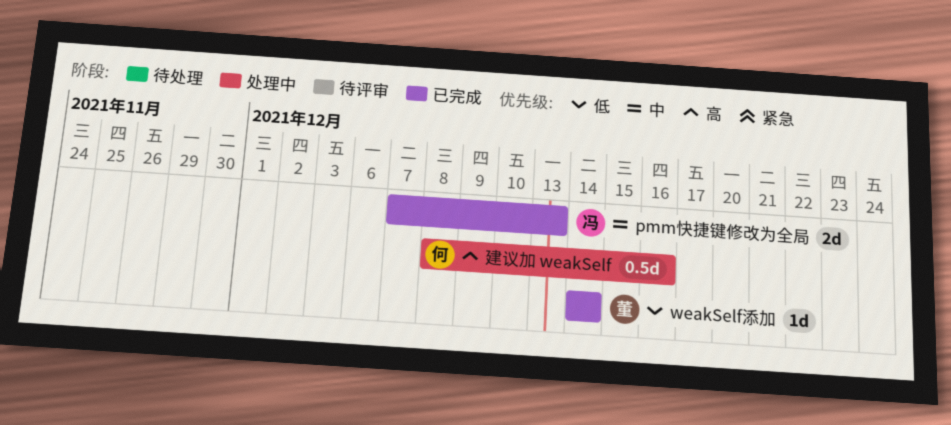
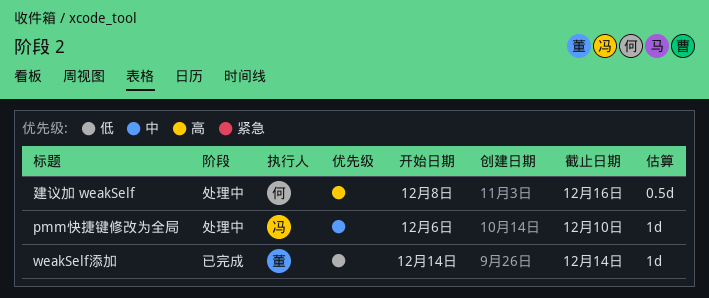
pmm快捷键修改为全局, status: 已完成 -> 处理中
pmm快捷键修改为全局, estimate: 2d -> 1d
pmm快捷键修改为全局, start: Dec 7 -> Dec 6
pmm快捷键修改为全局, due: Dec 13 -> Dec 10

